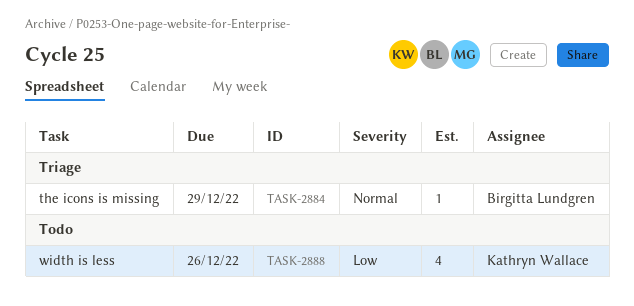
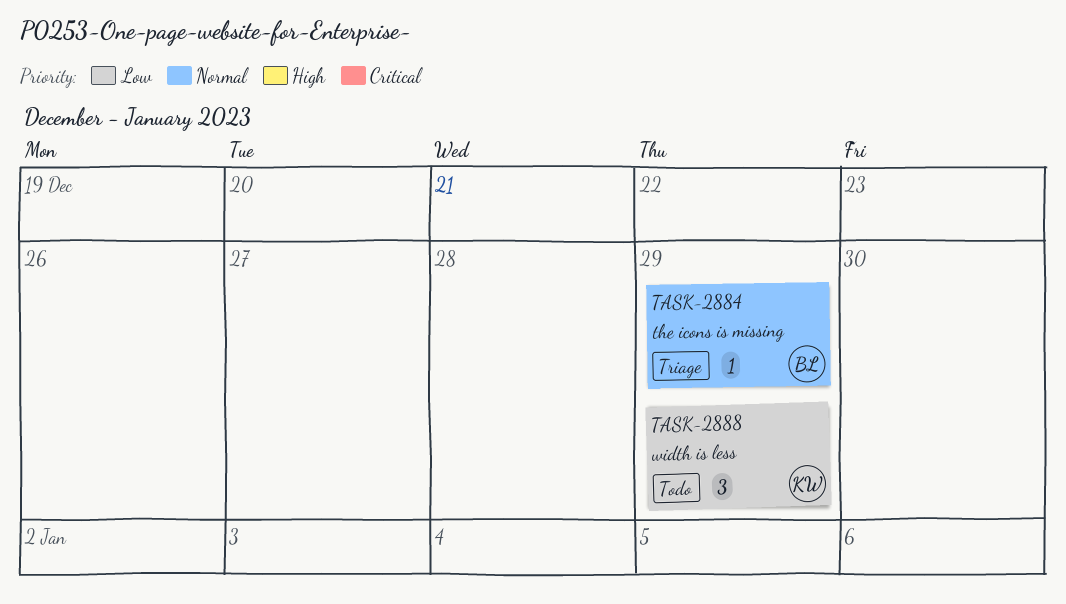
TASK-2888, estimate: 4 -> 3
TASK-2888, due: Dec 26 -> Dec 29

